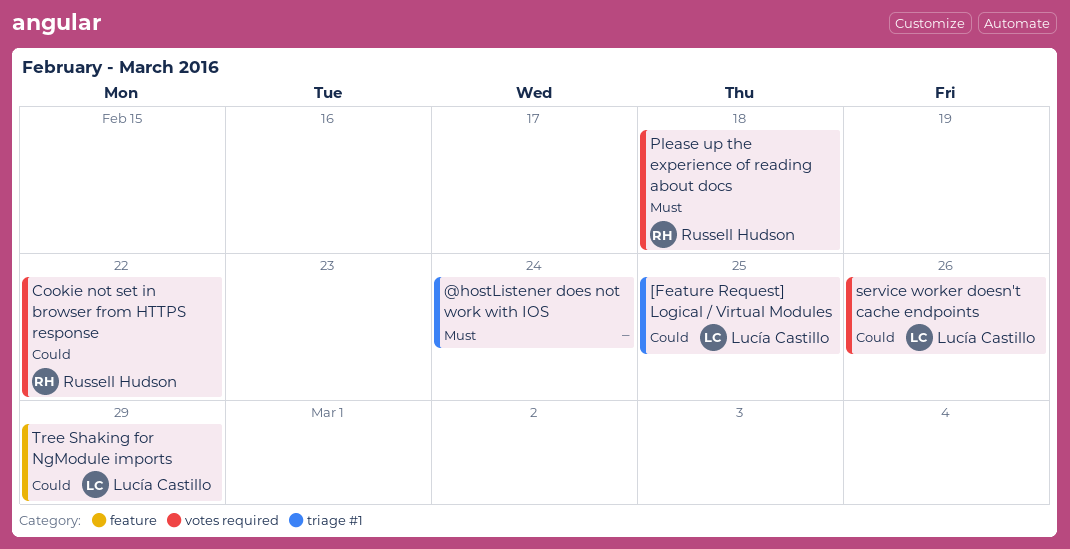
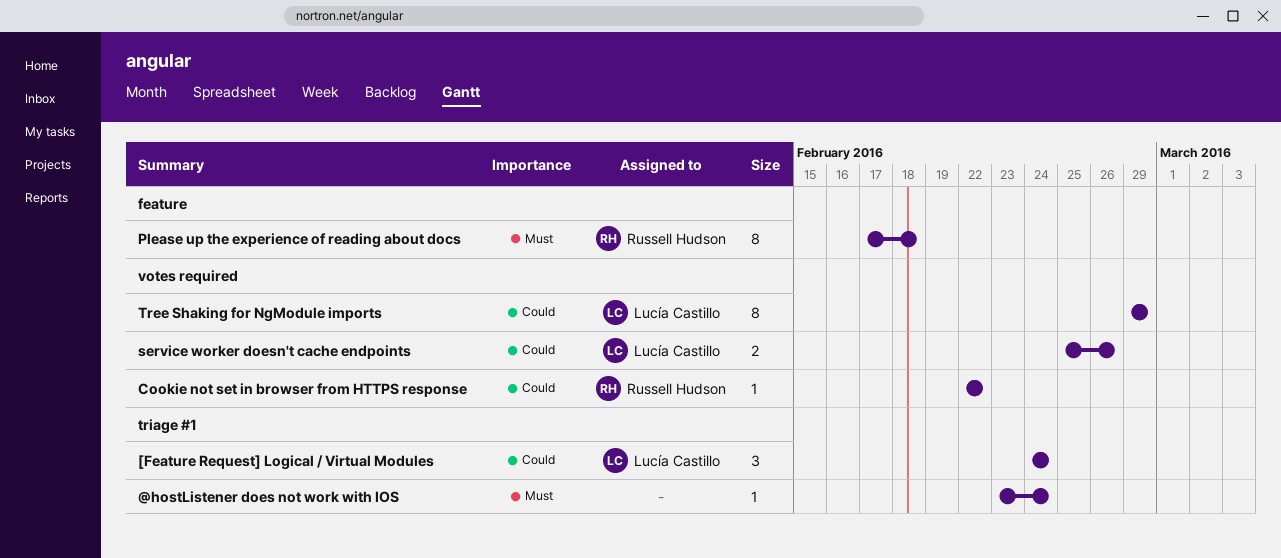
[Feature Request] Logical / Virtual Modules, due: Feb 25 -> Feb 24
Please up the experience of reading about docs, label: votes required -> feature
Tree Shaking for NgModule imports, label: feature -> votes required

